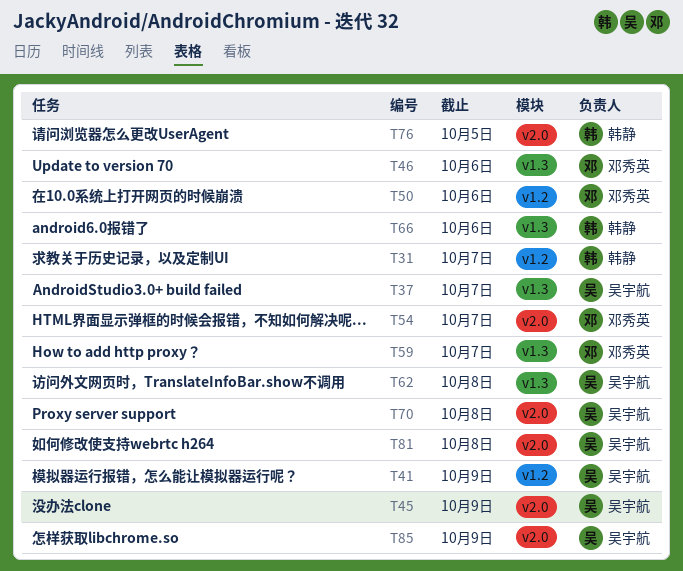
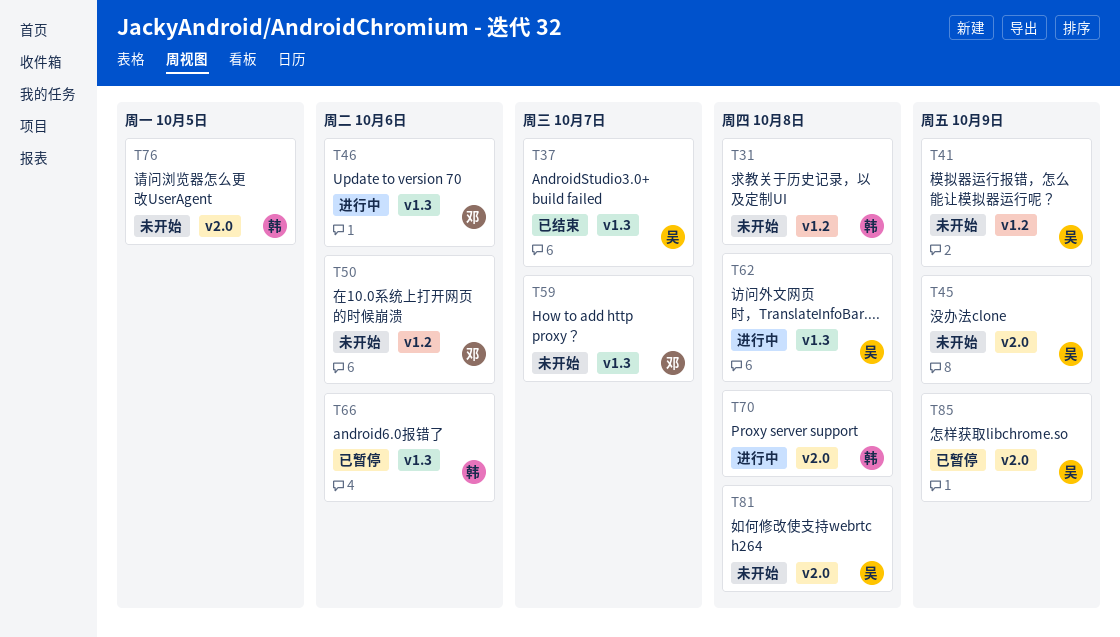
T31, due: Oct 7 -> Oct 8
T54: present -> none
T70, owner: 吴宇航 -> 韩静

